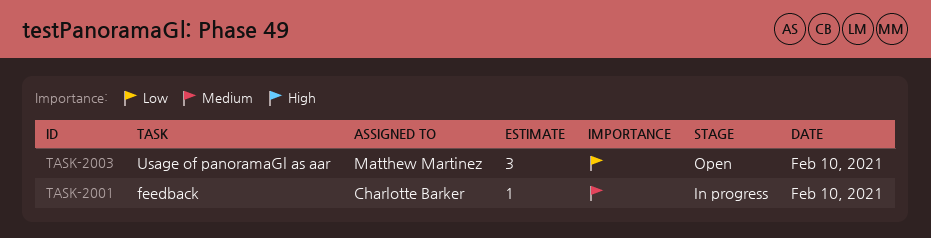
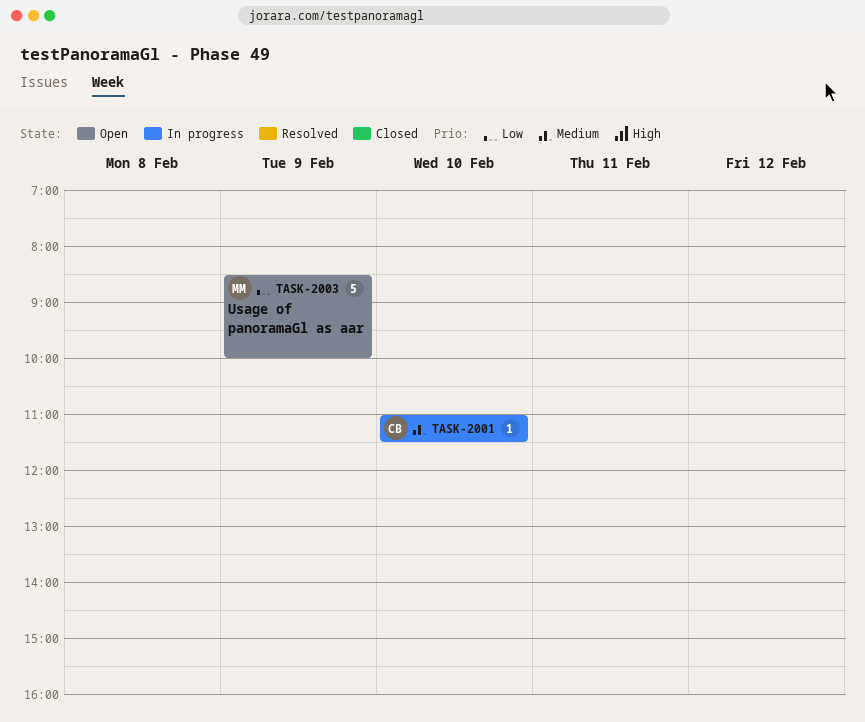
TASK-2003, estimate: 3 -> 5
TASK-2003, day: Feb 10 -> Feb 9

